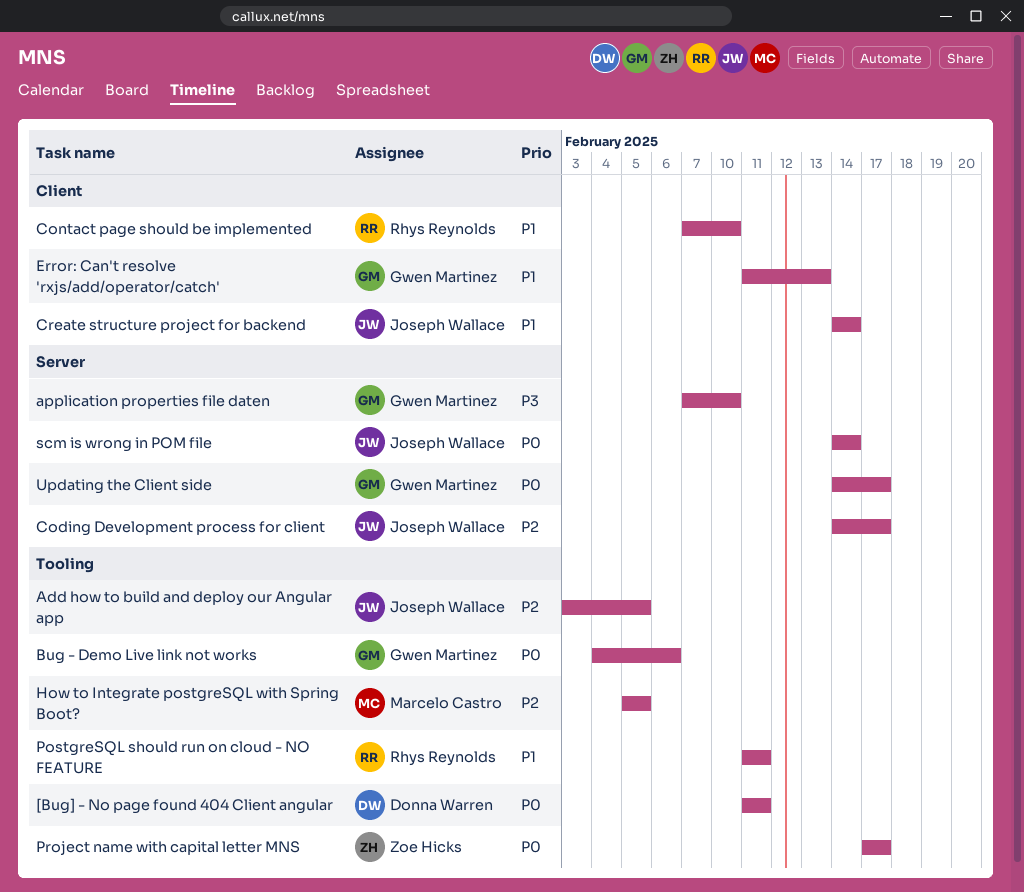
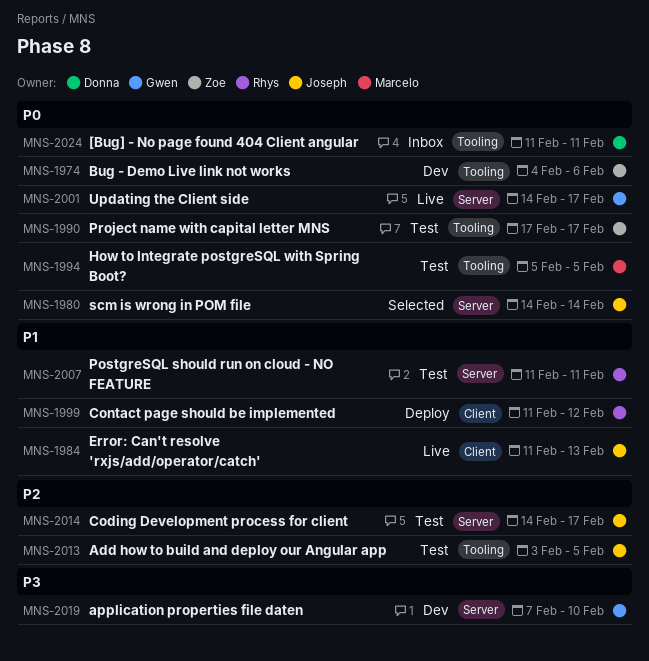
Bug - Demo Live link not works, owner: Gwen Martinez -> Zoe Hicks
Contact page should be implemented, start: Feb 7 -> Feb 11
Contact page should be implemented, due: Feb 10 -> Feb 12
Create structure project for backend: present -> none
Error: Can't resolve 'rxjs/add/operator/catch', owner: Gwen Martinez -> Joseph Wallace
How to Integrate postgreSQL with Spring Boot?, priority: P2 -> P0
PostgreSQL should run on cloud - NO FEATURE, label: Tooling -> Server

